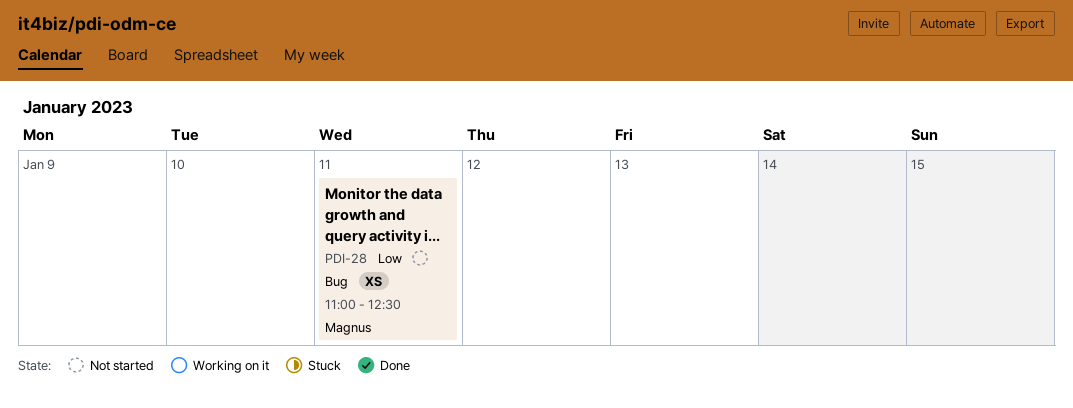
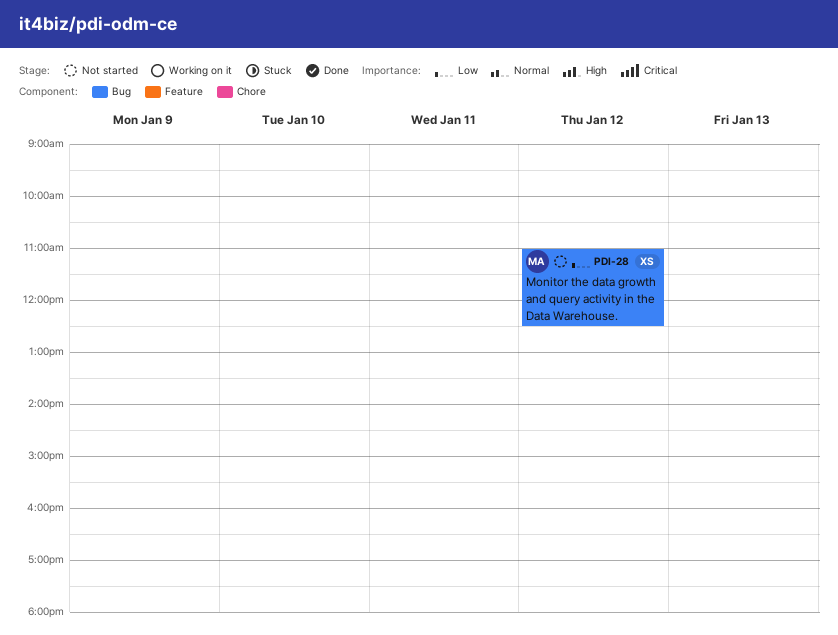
PDI-28, day: Jan 11 -> Jan 12

